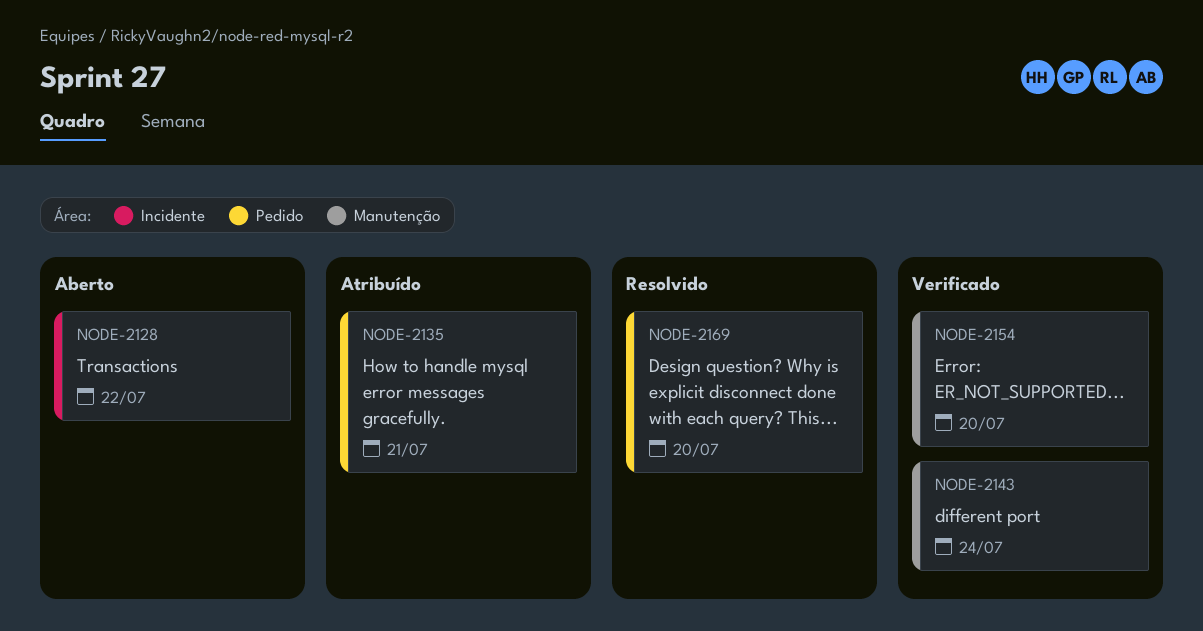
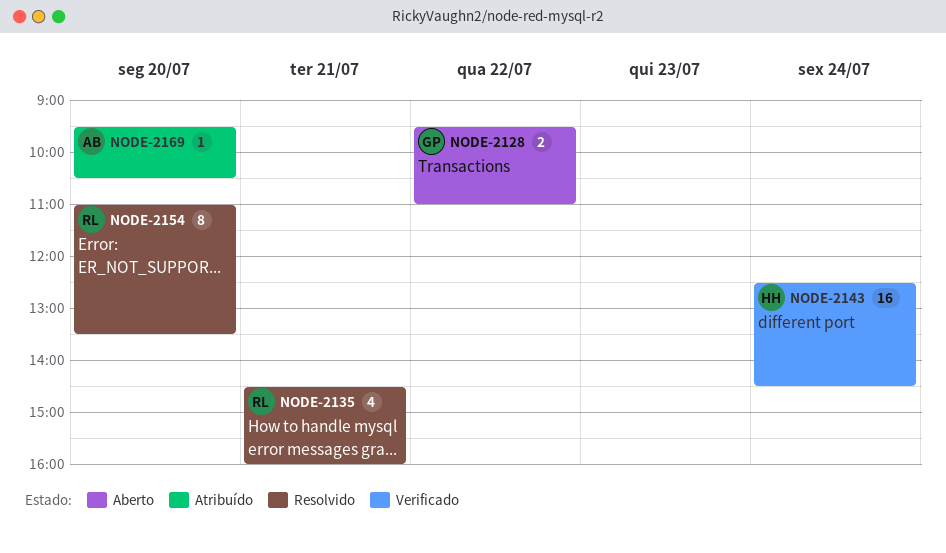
NODE-2135, status: Atribuído -> Resolvido
NODE-2154, status: Verificado -> Resolvido
NODE-2169, status: Resolvido -> Atribuído

